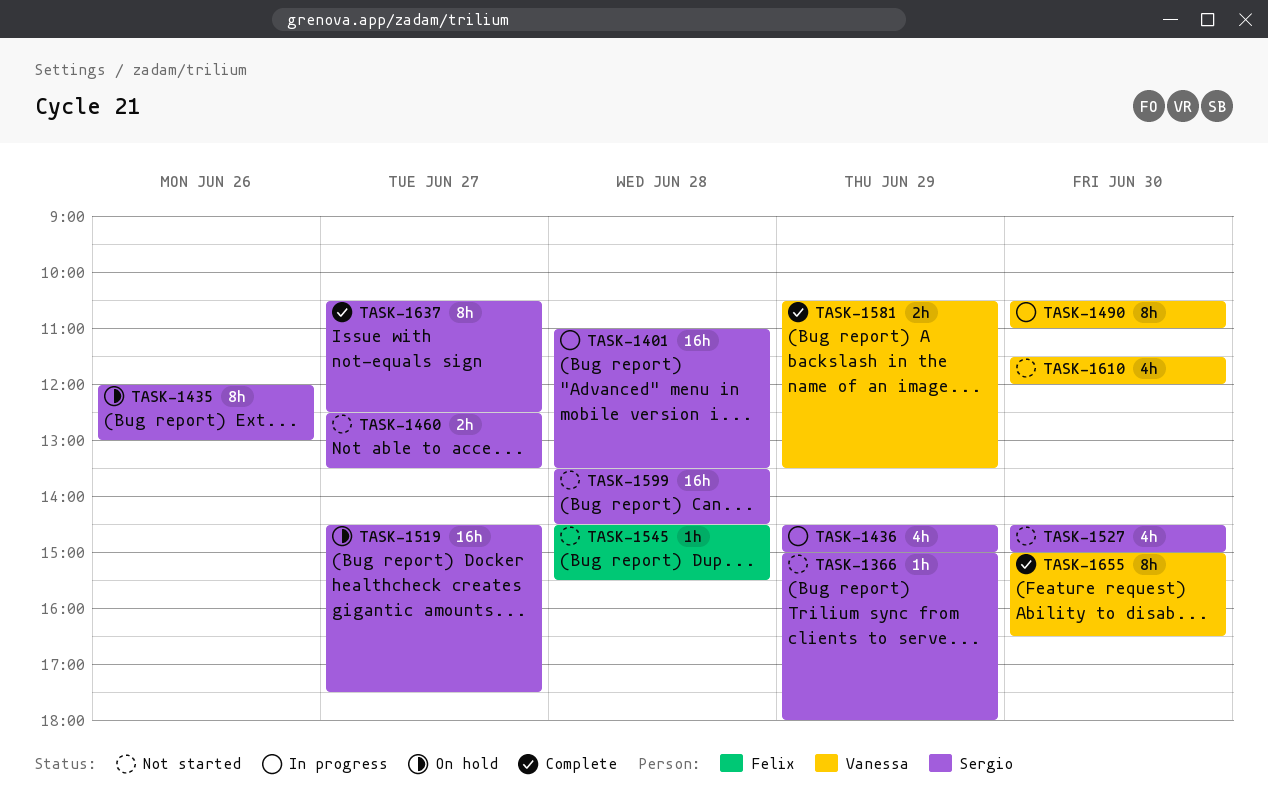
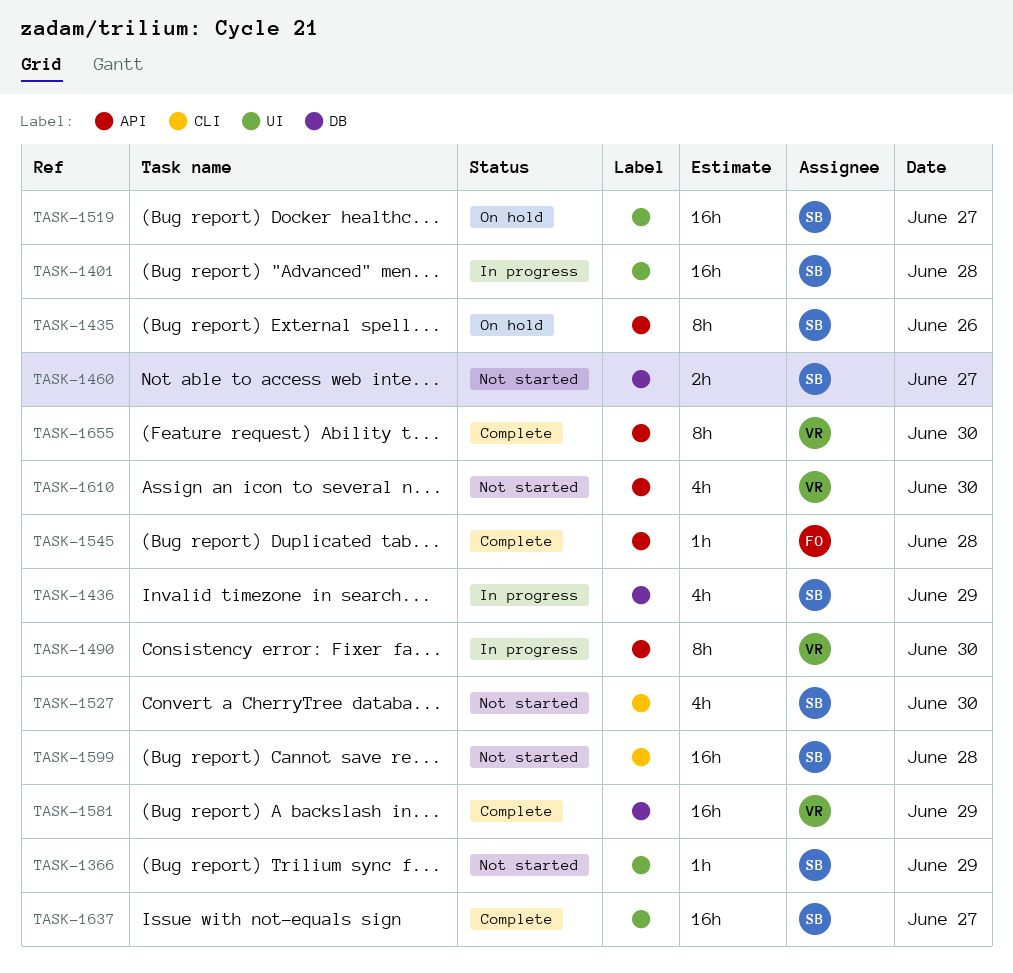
TASK-1545, status: Not started -> Complete
TASK-1581, estimate: 2h -> 16h
TASK-1637, estimate: 8h -> 16h

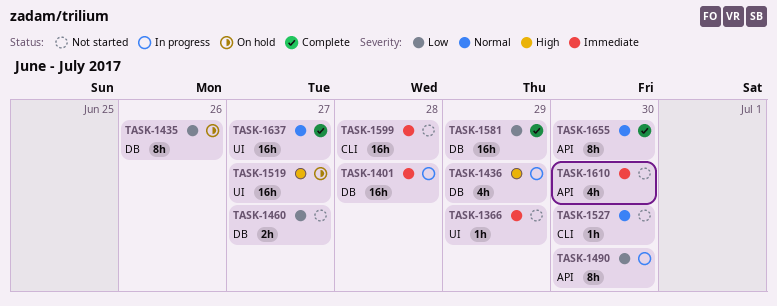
TASK-1401, label: UI -> DB
TASK-1435, label: API -> DB
TASK-1527, estimate: 4h -> 1h
TASK-1545: present -> none

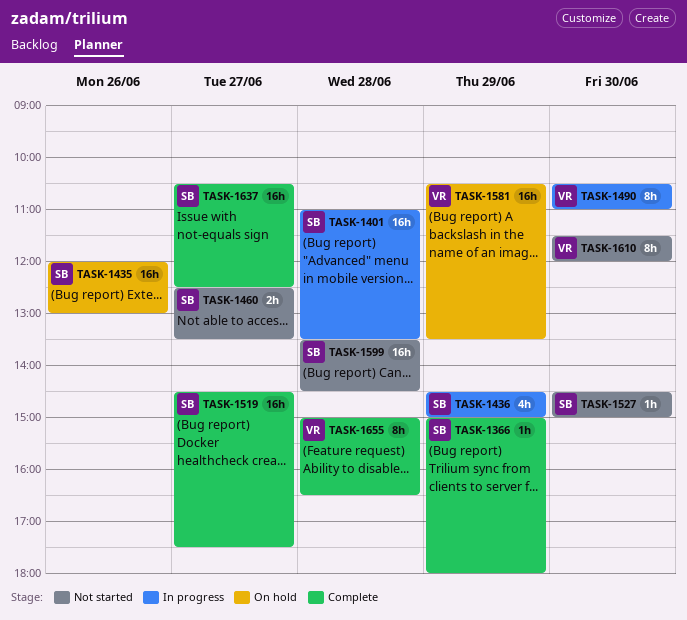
TASK-1366, status: Not started -> Complete
TASK-1435, estimate: 8h -> 16h
TASK-1519, status: On hold -> Complete
TASK-1581, status: Complete -> On hold
TASK-1610, estimate: 4h -> 8h
TASK-1655, day: Jun 30 -> Jun 28

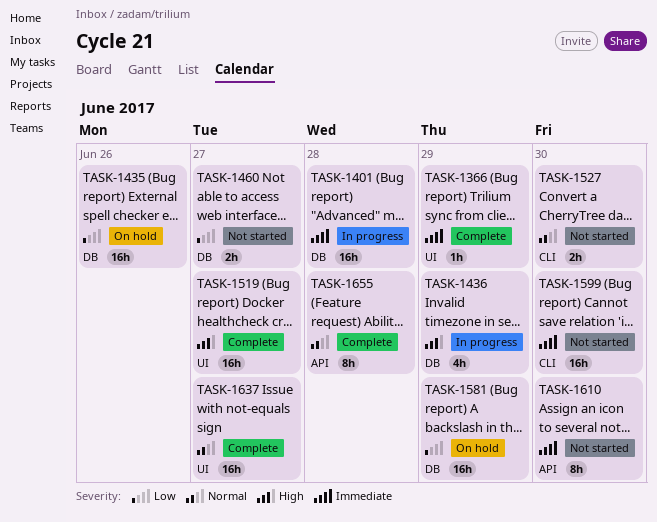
TASK-1490: present -> none
TASK-1527, estimate: 1h -> 2h
TASK-1599, day: Jun 28 -> Jun 30

